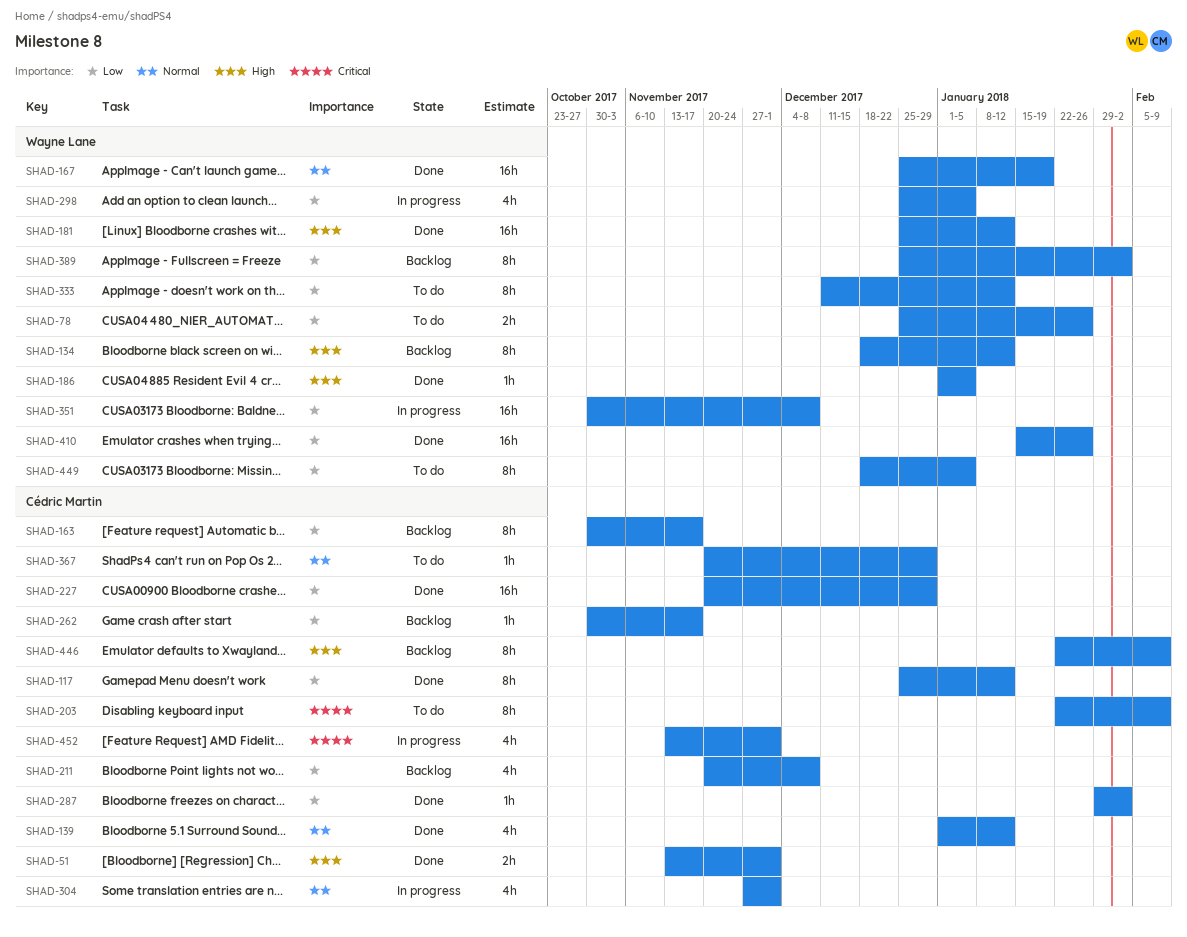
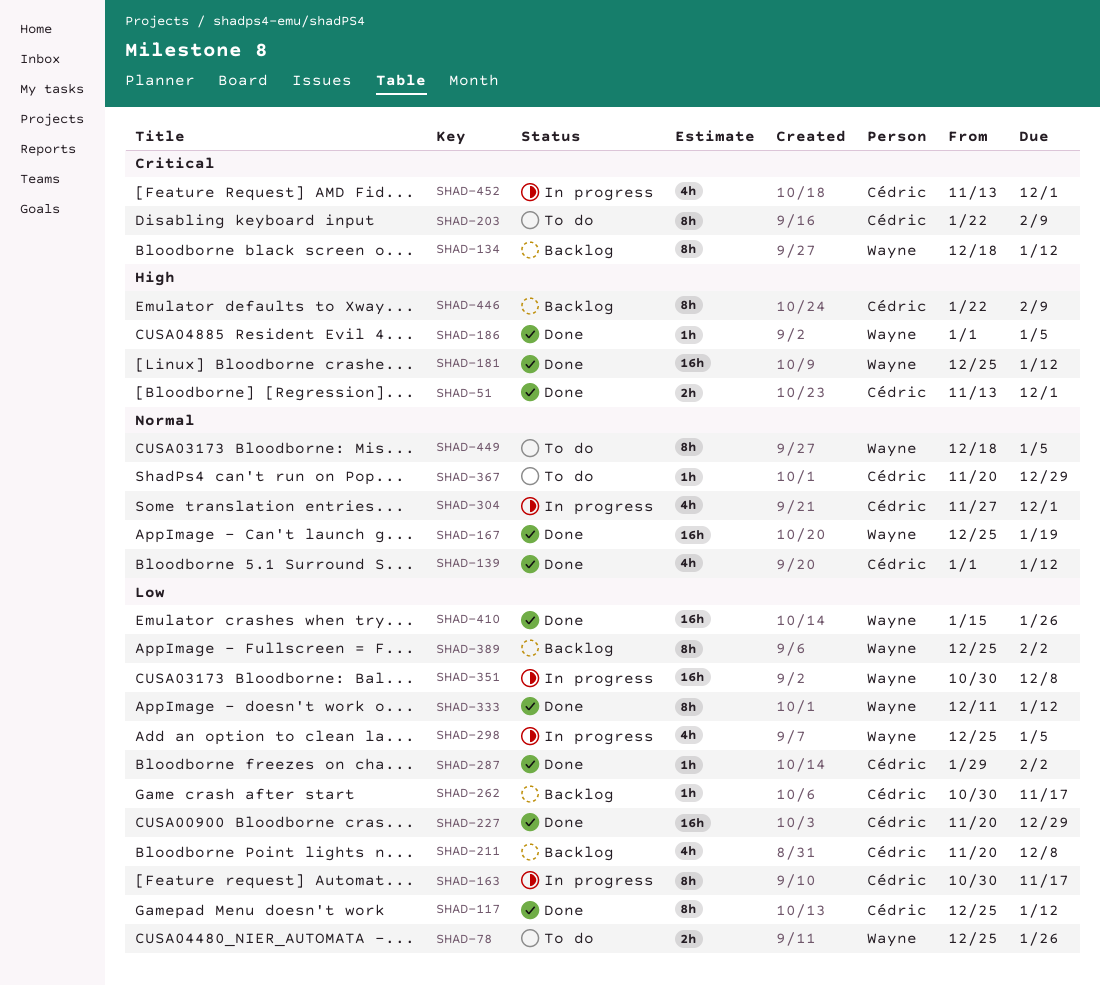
SHAD-134, priority: High -> Critical
SHAD-163, status: Backlog -> In progress
SHAD-333, status: To do -> Done
SHAD-449, priority: Low -> Normal

